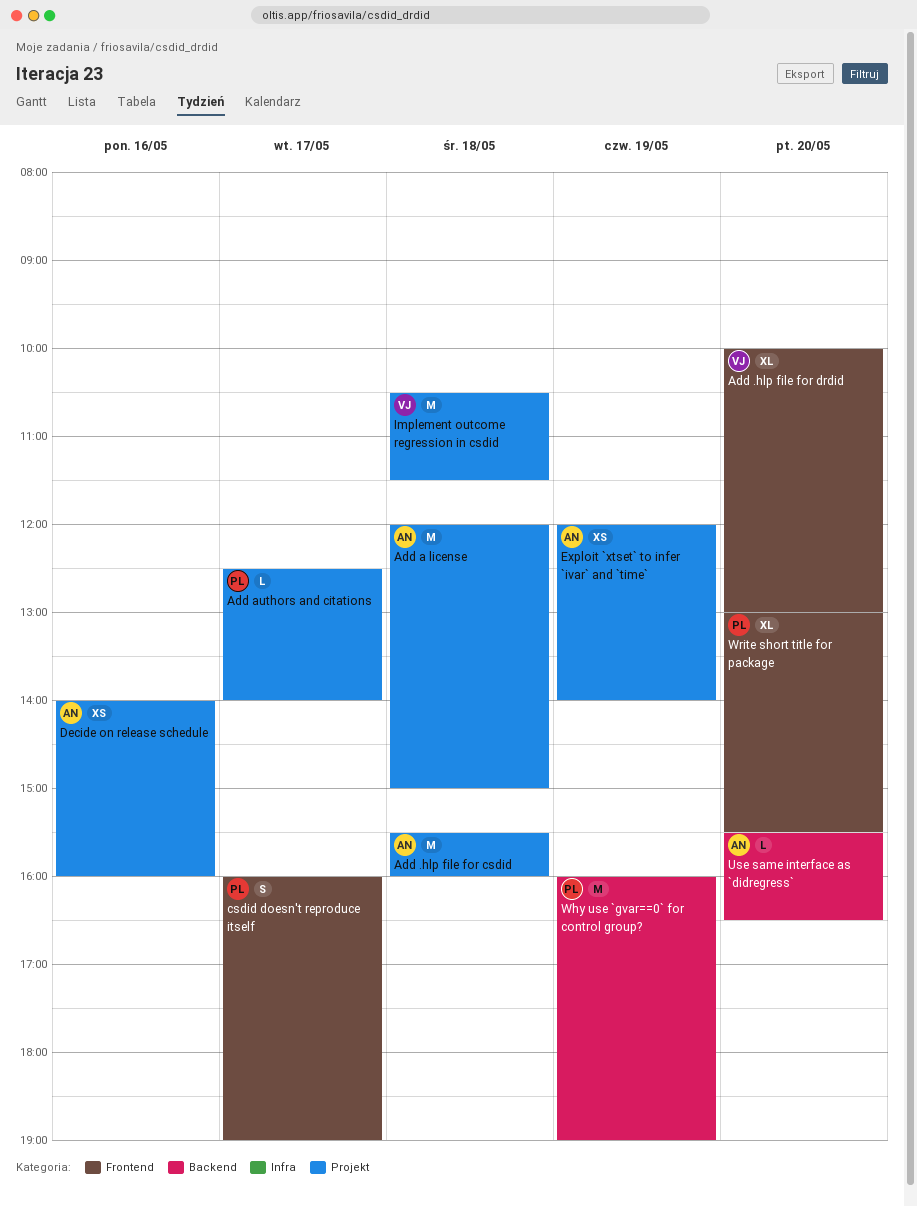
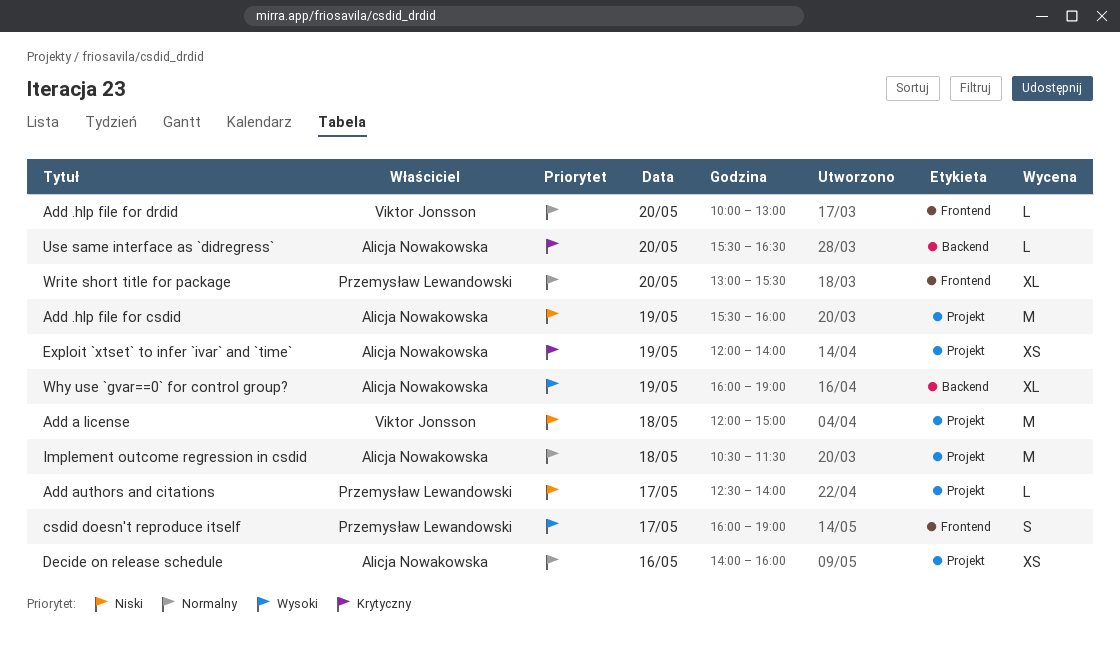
Add .hlp file for csdid, day: May 18 -> May 19
Add .hlp file for drdid, estimate: XL -> L
Add a license, owner: Alicja Nowakowska -> Viktor Jonsson
Implement outcome regression in csdid, owner: Viktor Jonsson -> Alicja Nowakowska
Why use `gvar==0` for control group?, owner: Przemysław Lewandowski -> Alicja Nowakowska
Why use `gvar==0` for control group?, estimate: M -> XL

